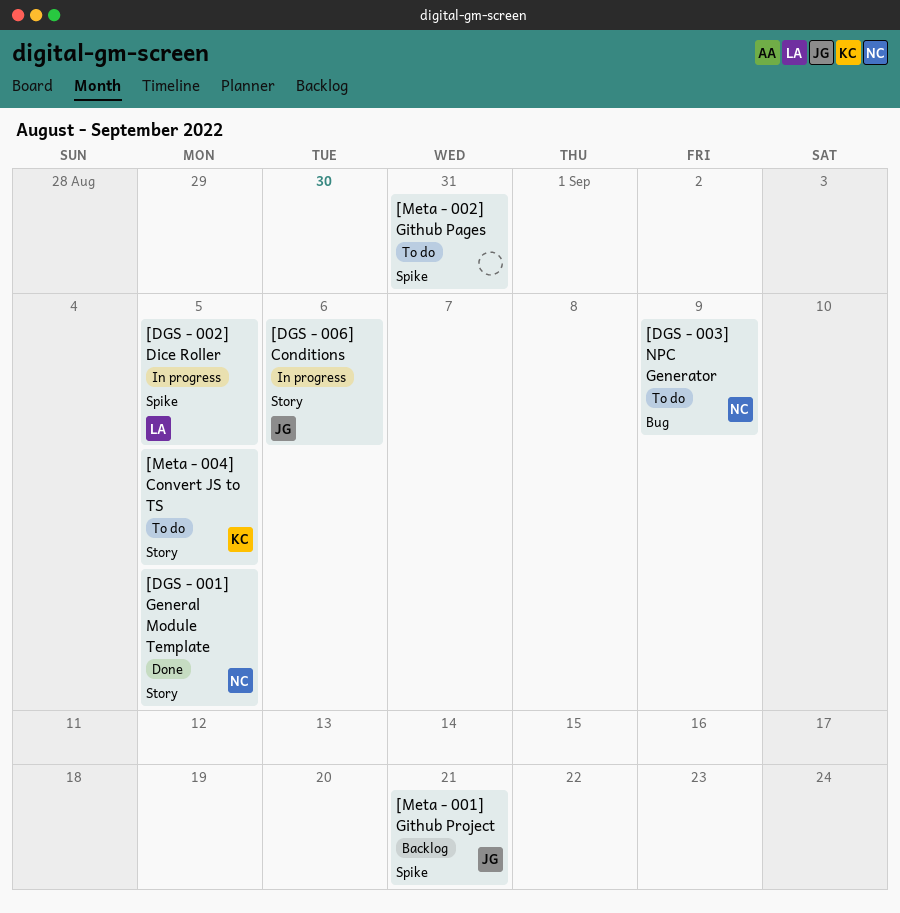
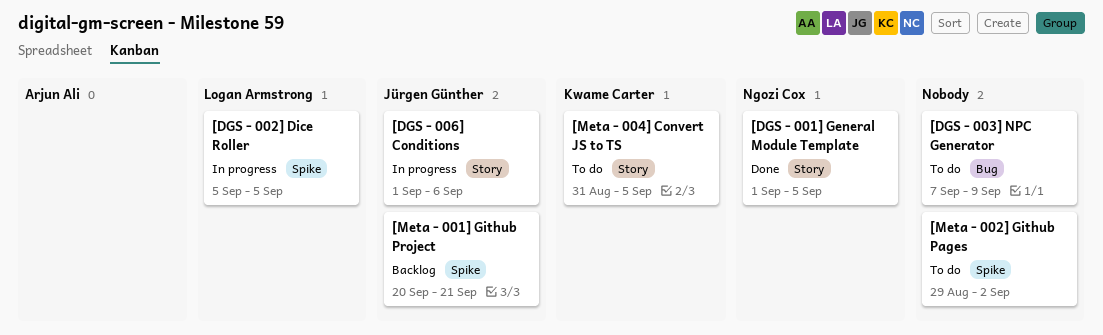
[DGS - 003] NPC Generator, owner: Ngozi Cox -> none
[Meta - 002] Github Pages, due: Aug 31 -> Sep 2

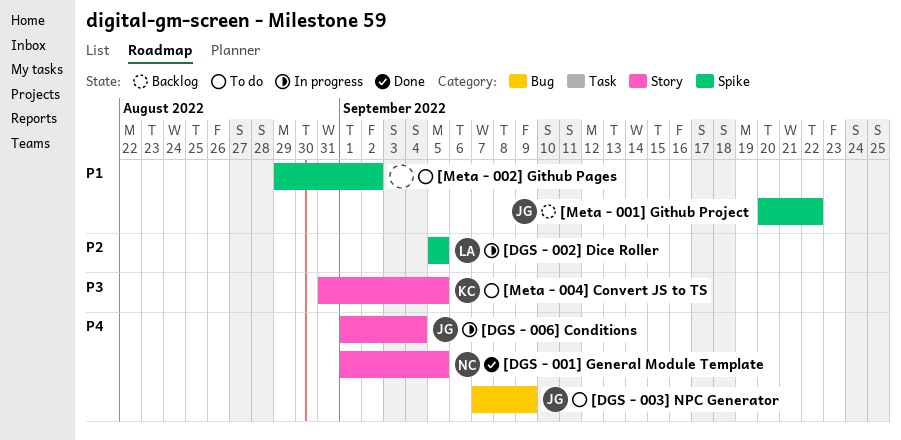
[DGS - 003] NPC Generator, owner: none -> Jürgen Günther
[DGS - 006] Conditions, due: Sep 6 -> Sep 4
[Meta - 001] Github Project, due: Sep 21 -> Sep 22

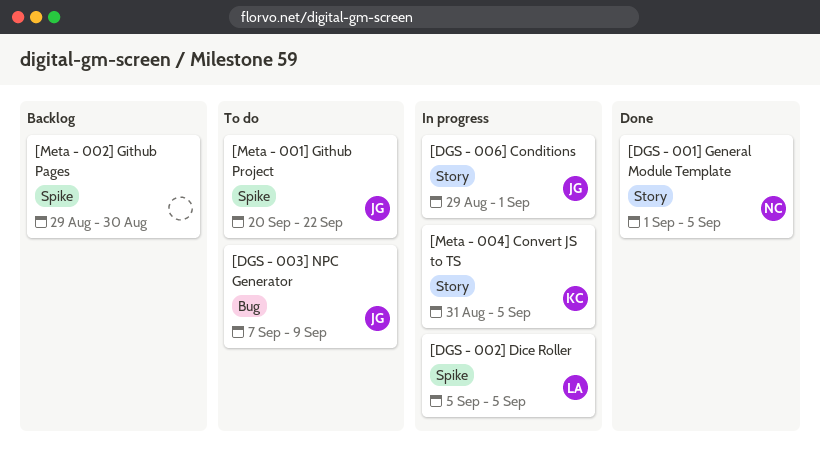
[DGS - 006] Conditions, start: Sep 1 -> Aug 29
[DGS - 006] Conditions, due: Sep 4 -> Sep 1
[Meta - 001] Github Project, status: Backlog -> To do
[Meta - 002] Github Pages, status: To do -> Backlog
[Meta - 002] Github Pages, due: Sep 2 -> Aug 30
[Meta - 004] Convert JS to TS, status: To do -> In progress

